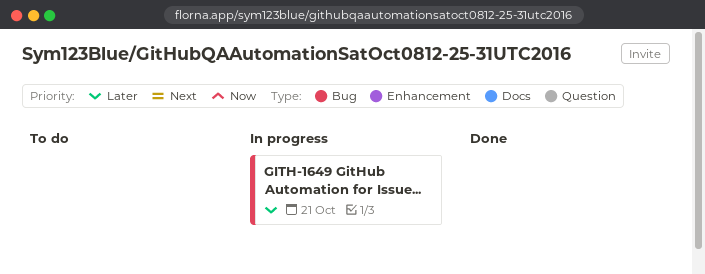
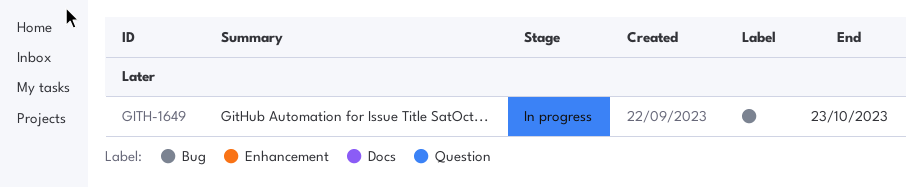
GITH-1649, due: Oct 21 -> Oct 23

